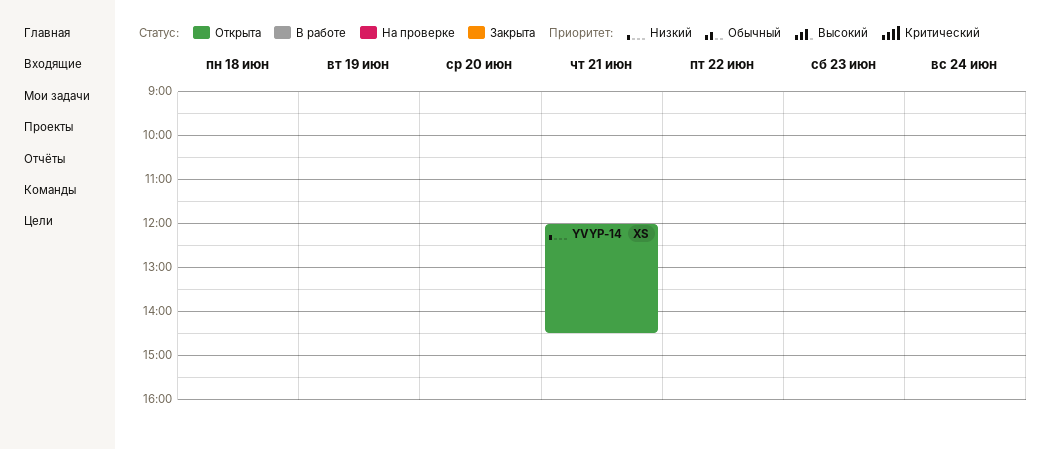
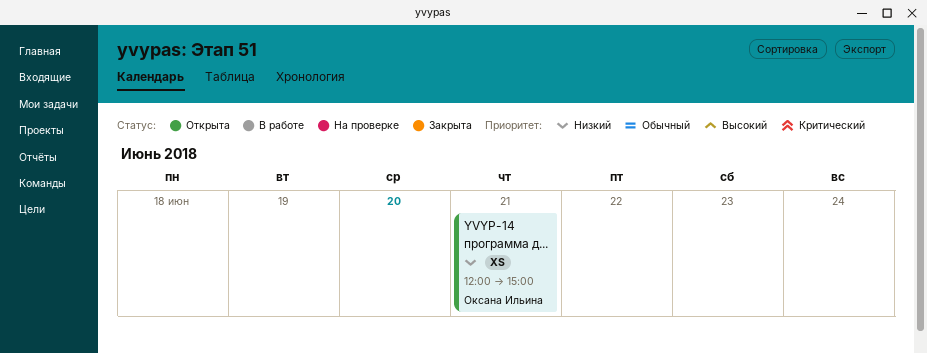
YVYP-14, ends: 14:30 -> 15:00

